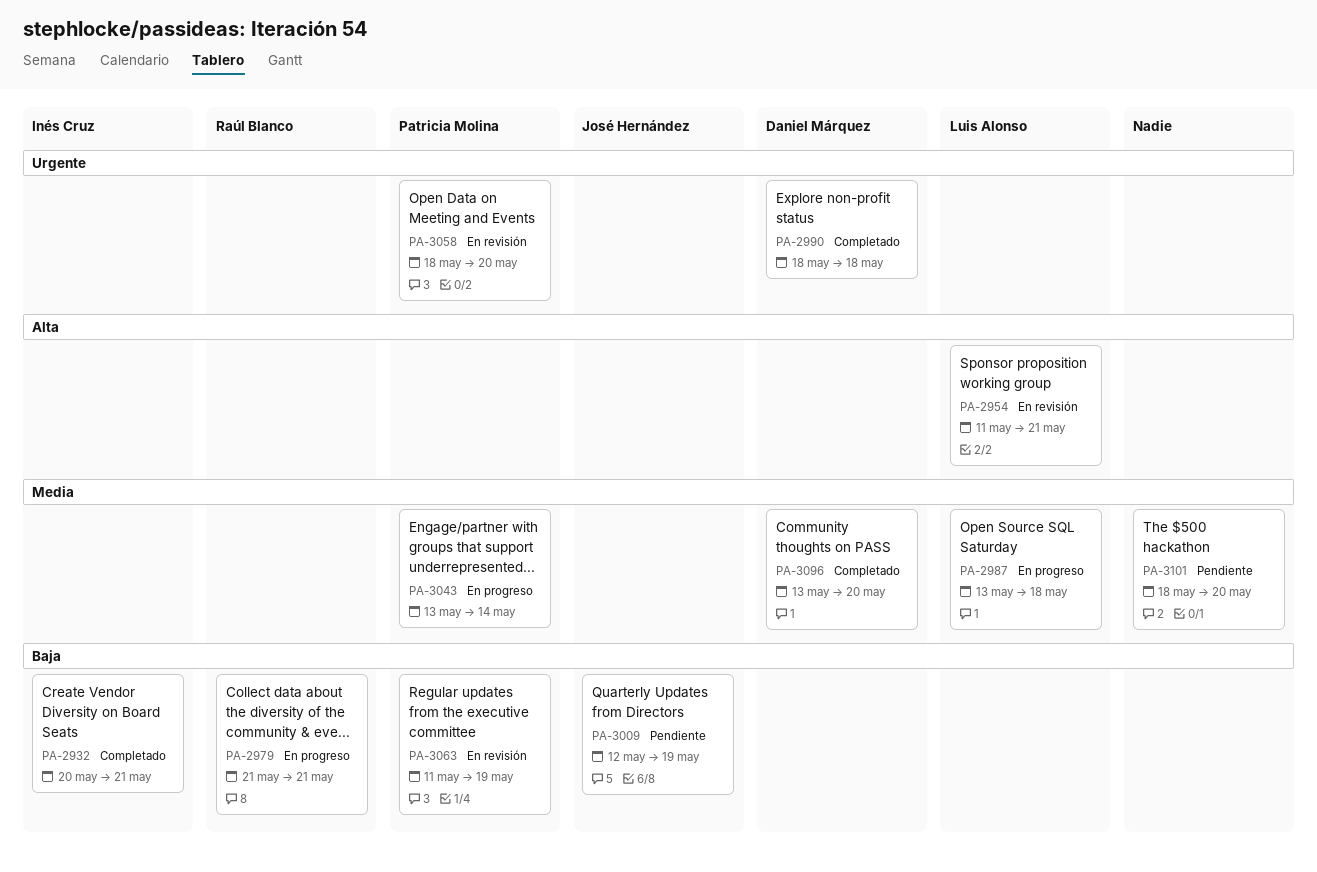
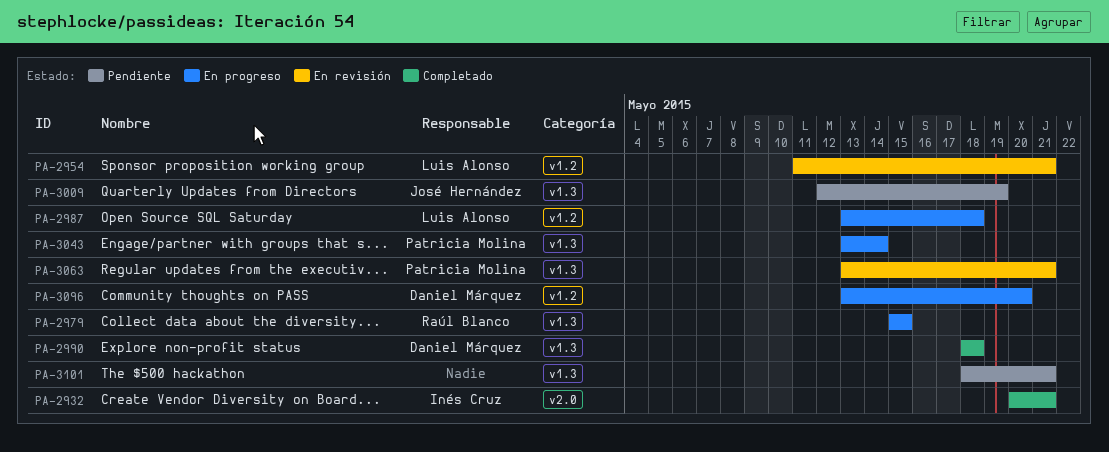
PA-2979, start: May 21 -> May 15
PA-2979, due: May 21 -> May 15
PA-3058: present -> none
PA-3063, start: May 11 -> May 13
PA-3063, due: May 19 -> May 21
PA-3096, status: Completado -> En progreso
PA-3101, due: May 20 -> May 21

